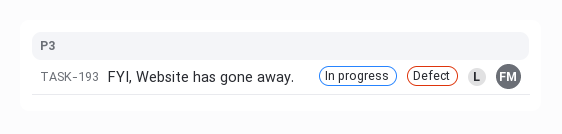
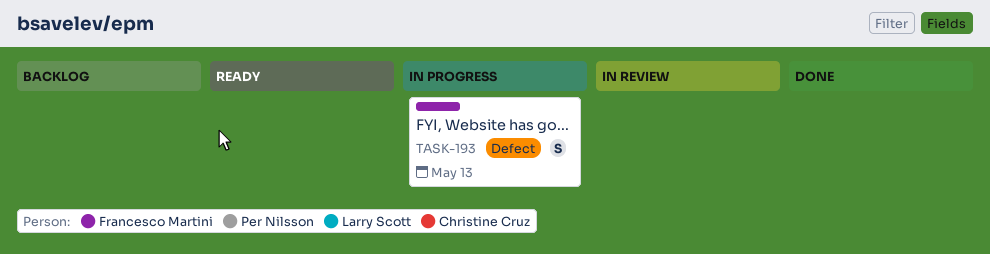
TASK-193, estimate: L -> S

